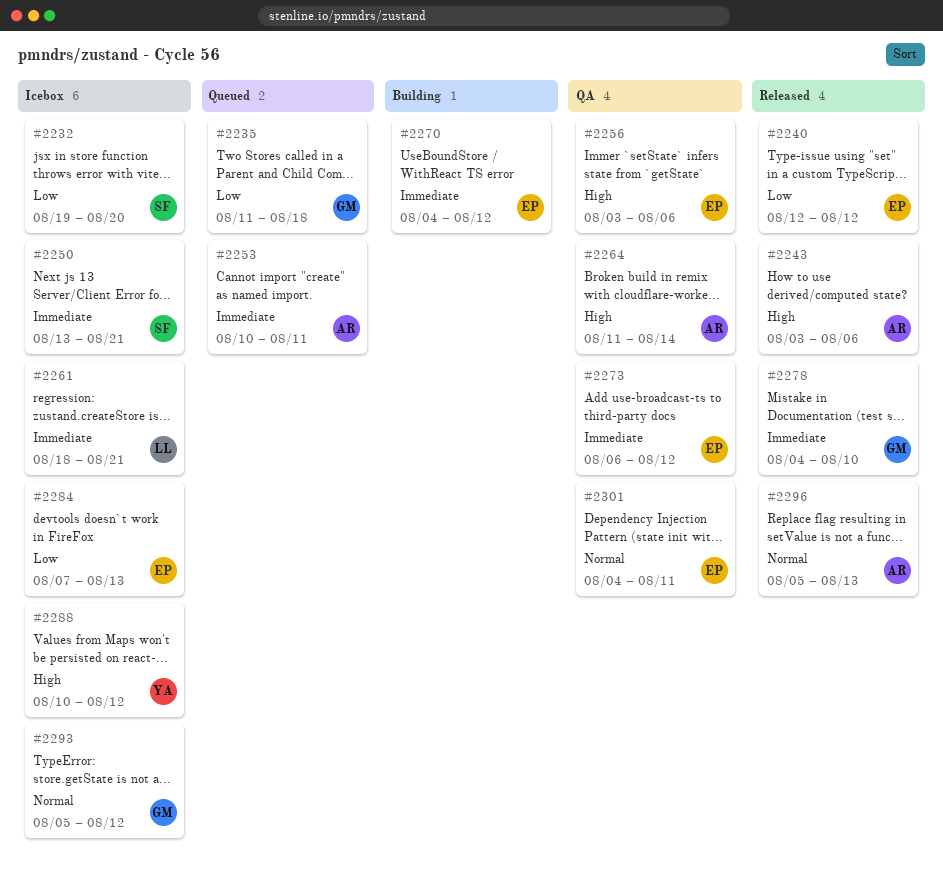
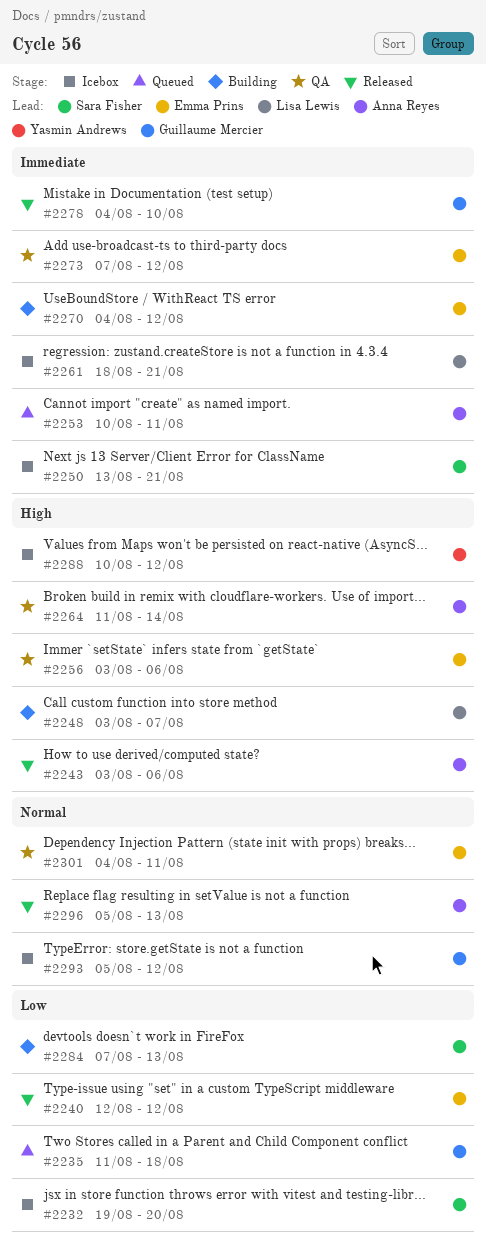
#2248: none -> present
#2273, start: Aug 6 -> Aug 7
#2284, status: Icebox -> Building
#2284, owner: Emma Prins -> Sara Fisher

